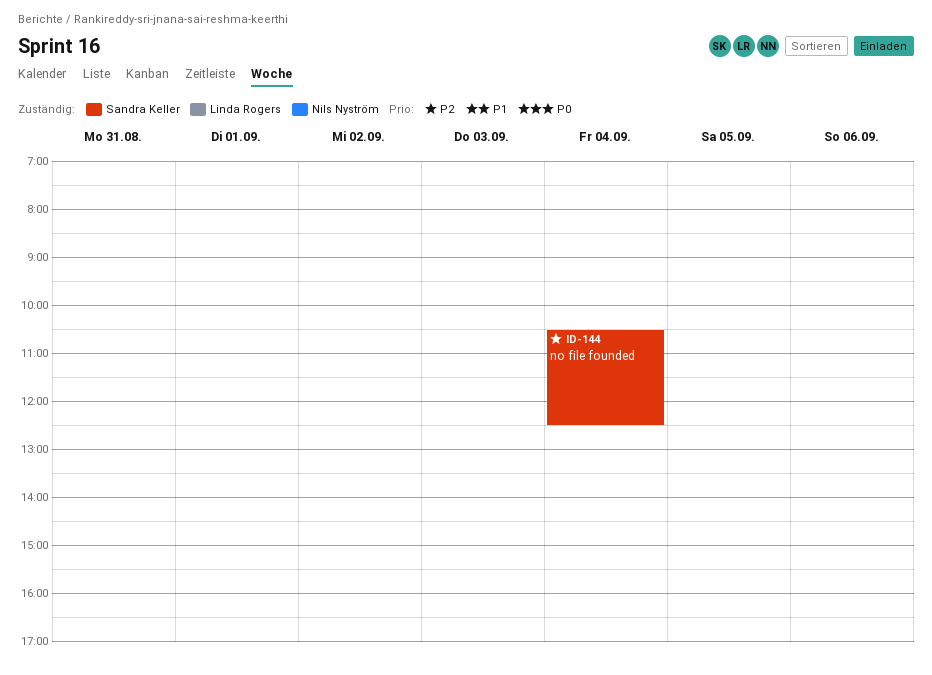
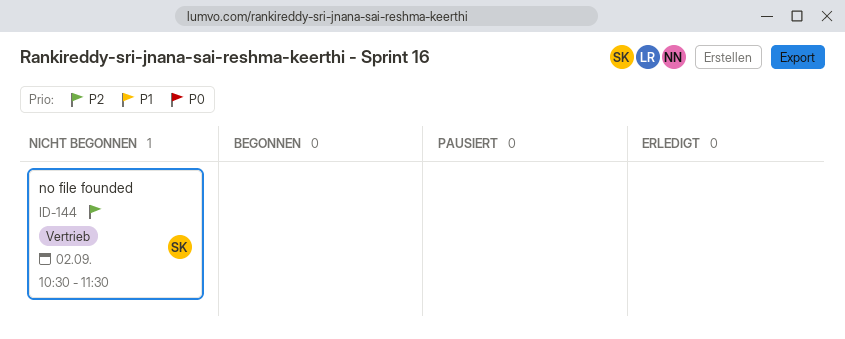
ID-144, day: Sep 4 -> Sep 2
ID-144, ends: 12:30 -> 11:30

